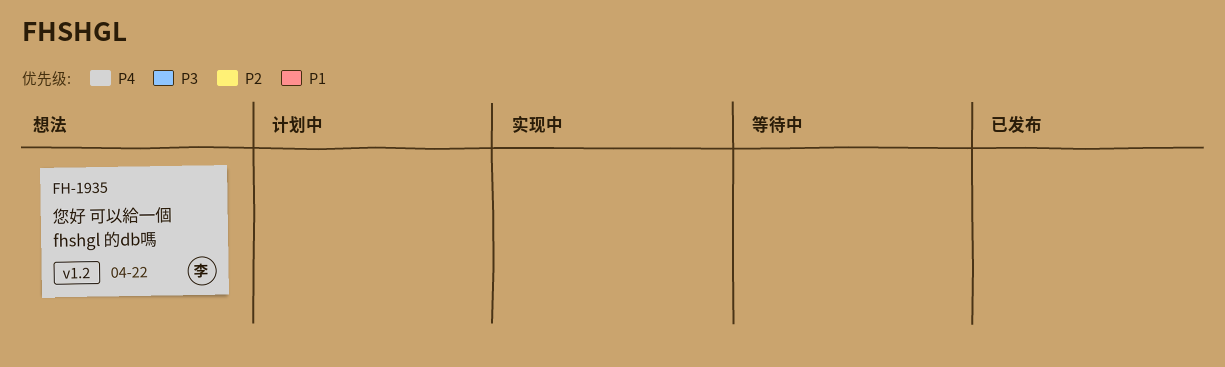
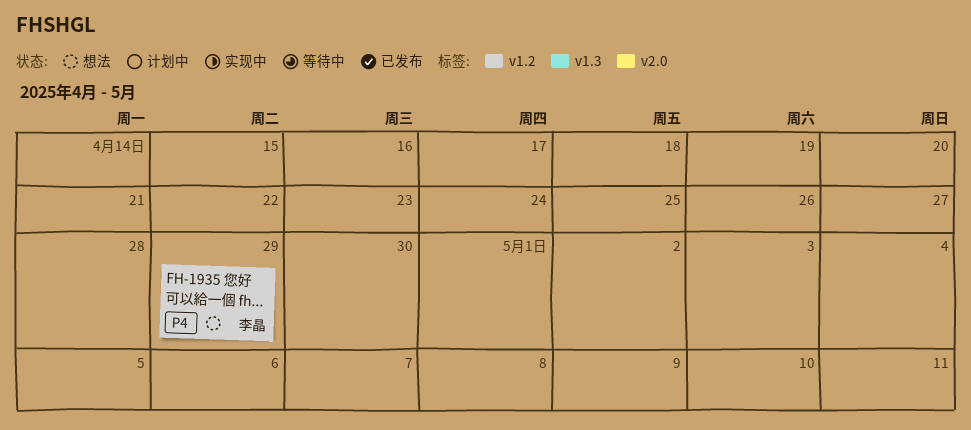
FH-1935, due: Apr 22 -> Apr 29

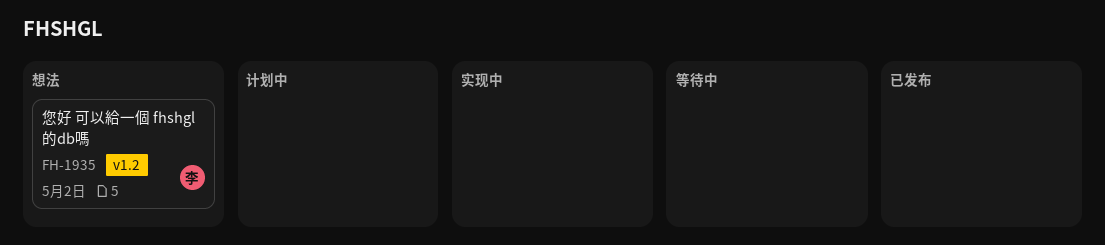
FH-1935, due: Apr 29 -> May 2

